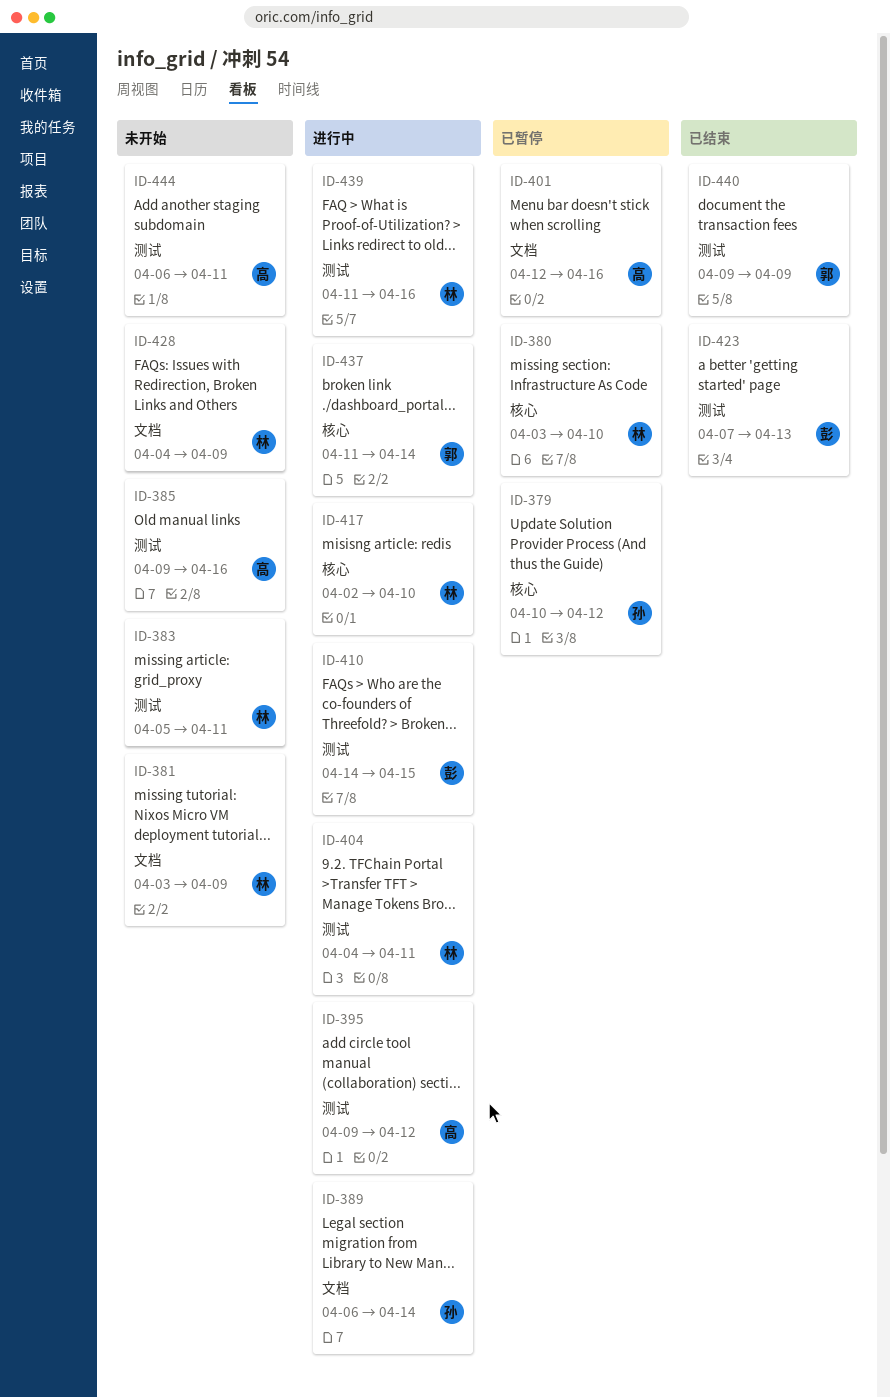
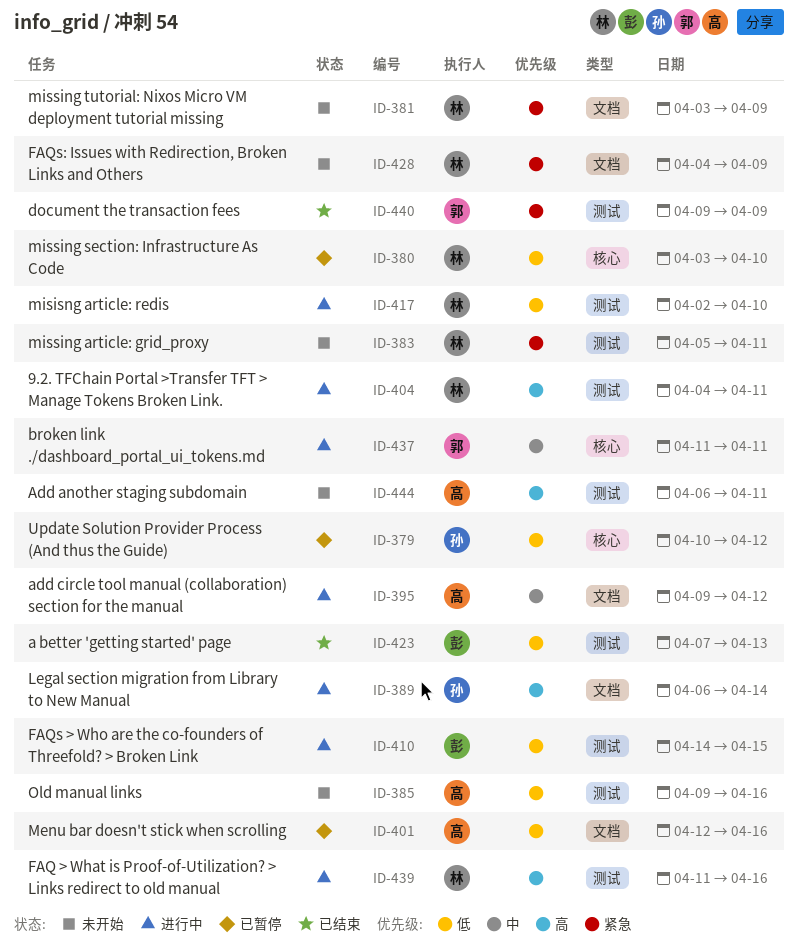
ID-395, label: 测试 -> 文档
ID-417, label: 核心 -> 测试
ID-437, due: Apr 14 -> Apr 11

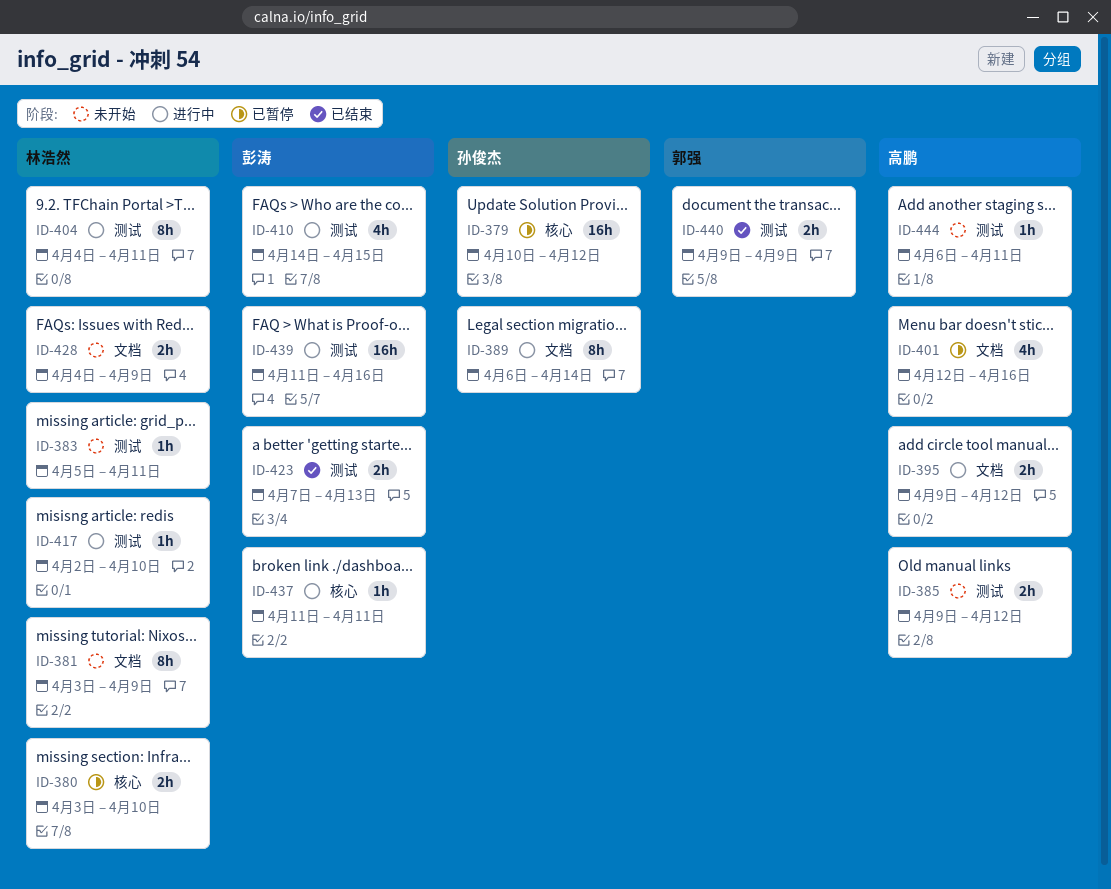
ID-385, due: Apr 16 -> Apr 12
ID-437, owner: 郭强 -> 彭涛
ID-439, owner: 林浩然 -> 彭涛

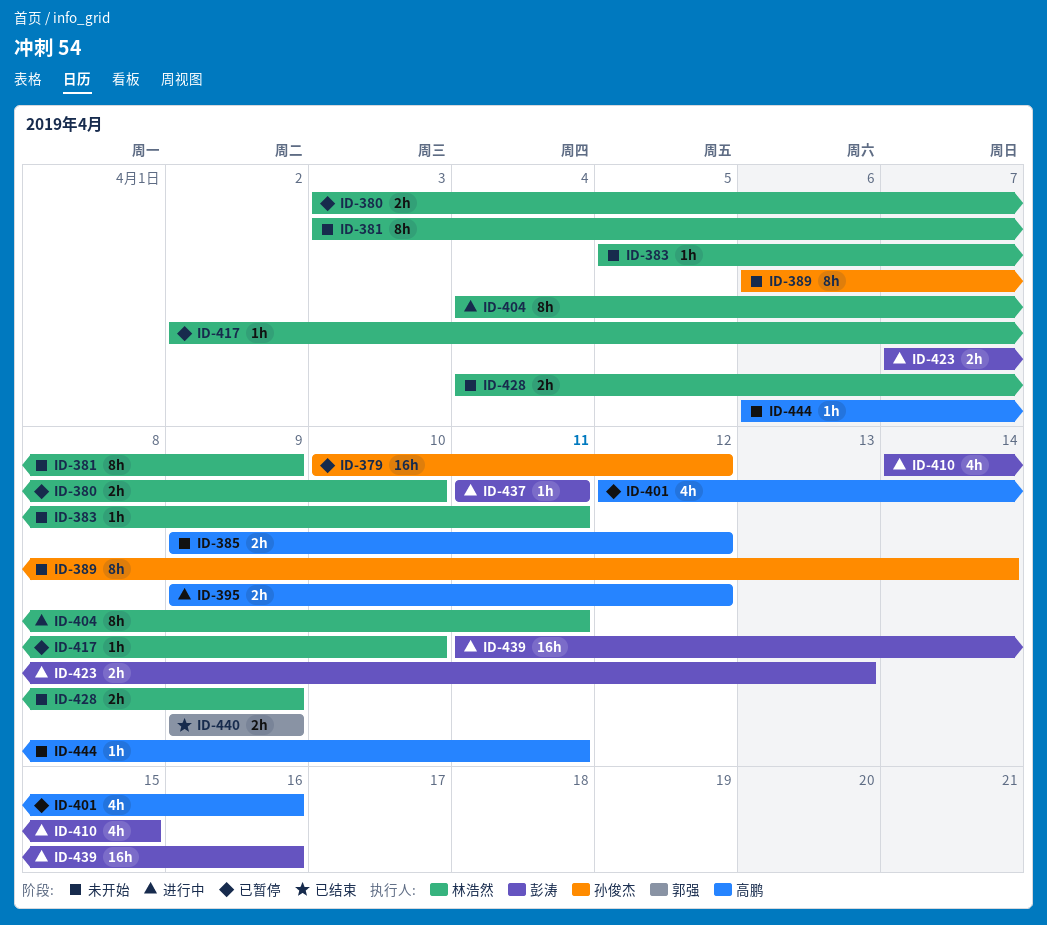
ID-389, status: 进行中 -> 未开始
ID-417, status: 进行中 -> 已暂停
ID-423, status: 已结束 -> 进行中

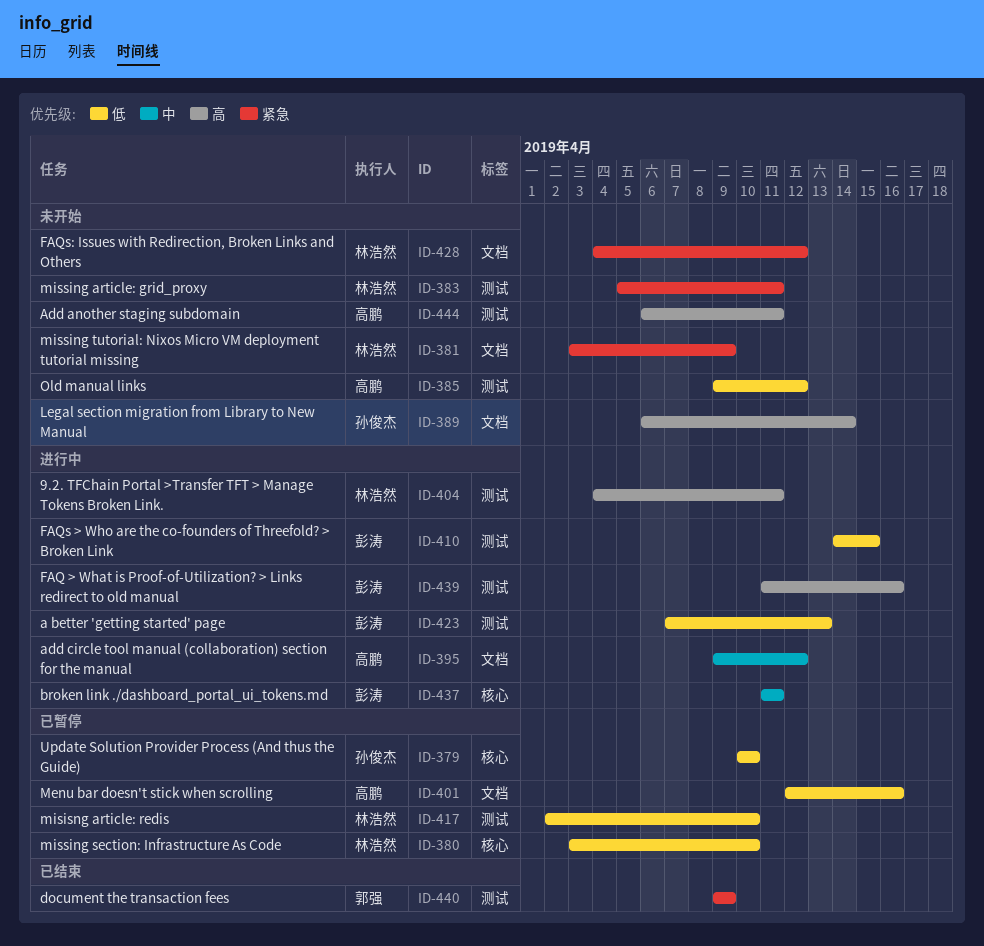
ID-379, due: Apr 12 -> Apr 10
ID-428, due: Apr 9 -> Apr 12

